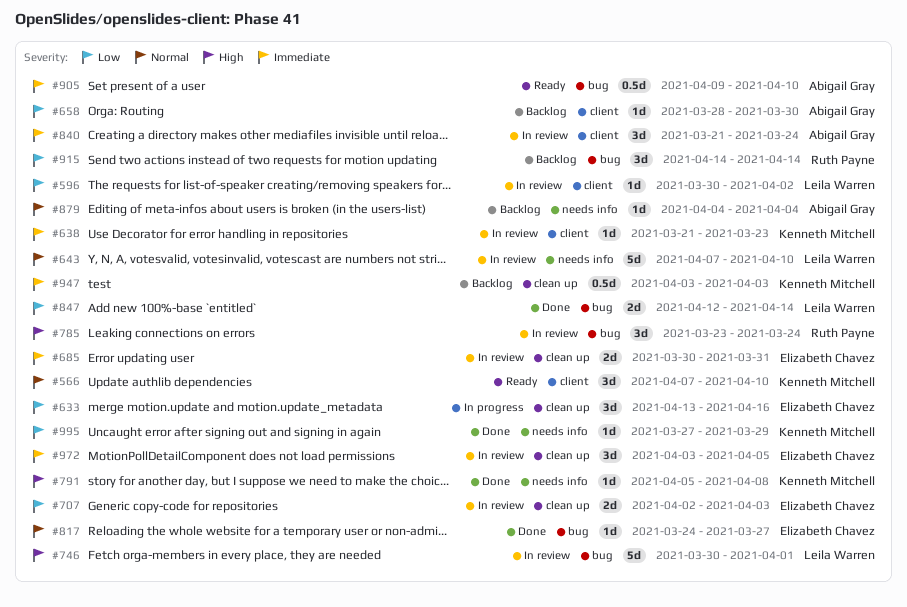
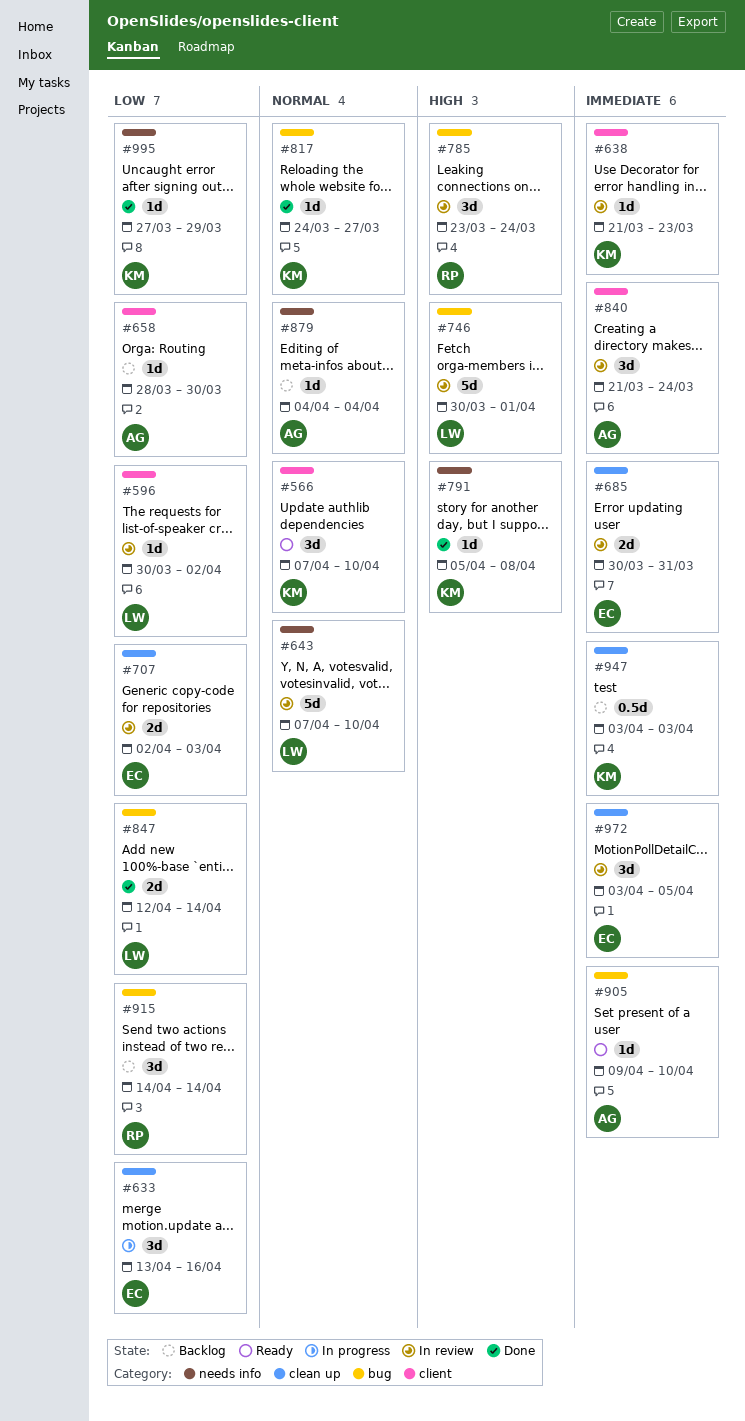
#817, owner: Elizabeth Chavez -> Kenneth Mitchell
#905, estimate: 0.5d -> 1d

